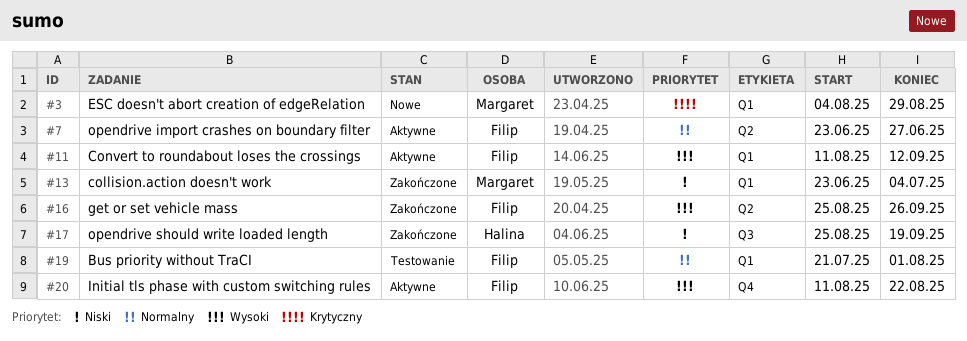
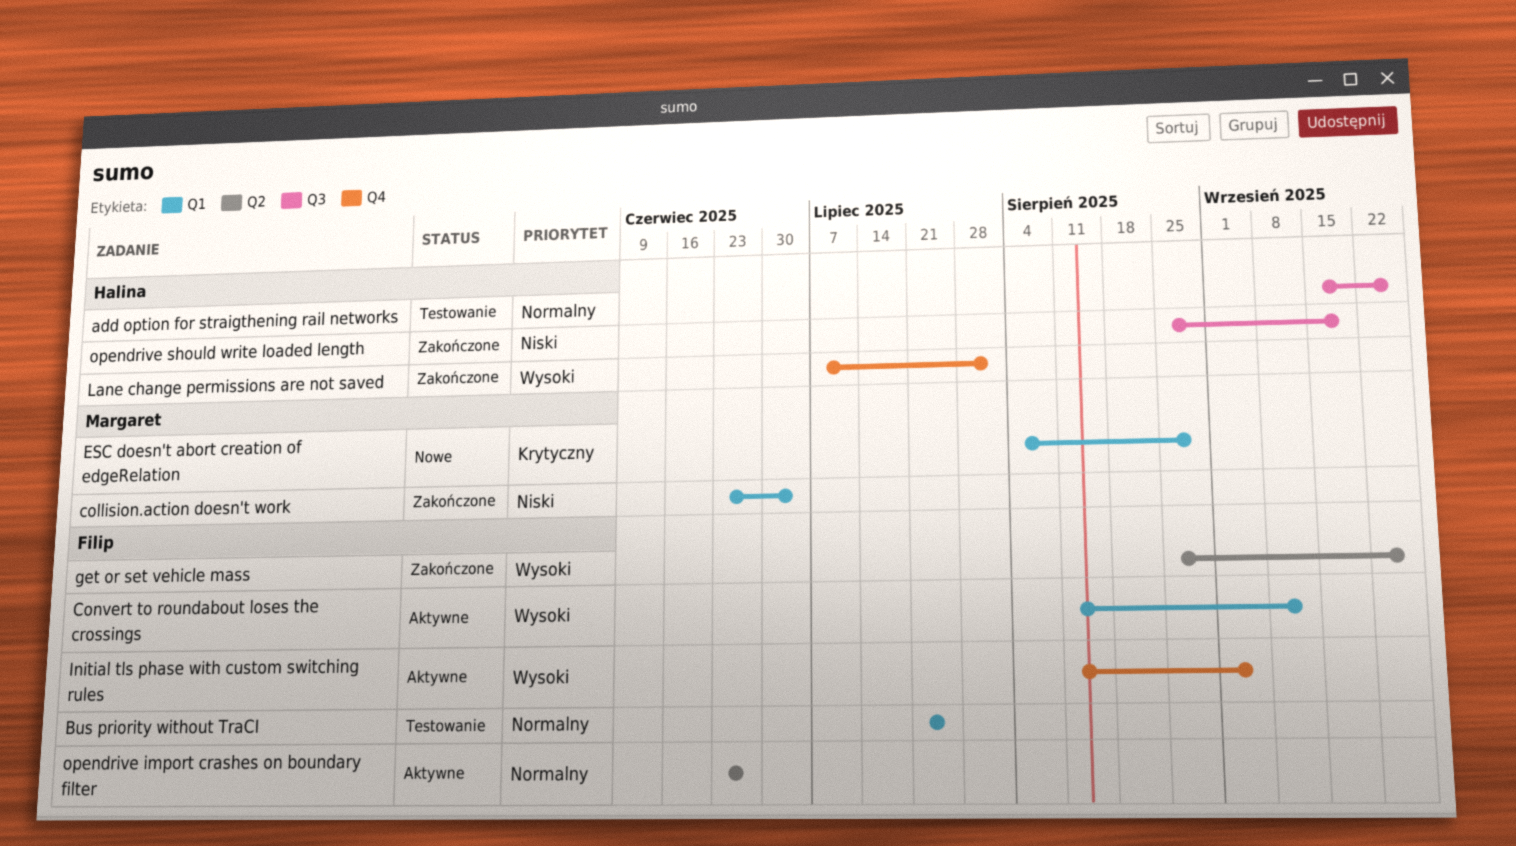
add option for straigthening rail networks: none -> present
Bus priority without TraCI, due: Aug 1 -> Jul 25
Initial tls phase with custom switching rules, due: Aug 22 -> Sep 5
Lane change permissions are not saved: none -> present

